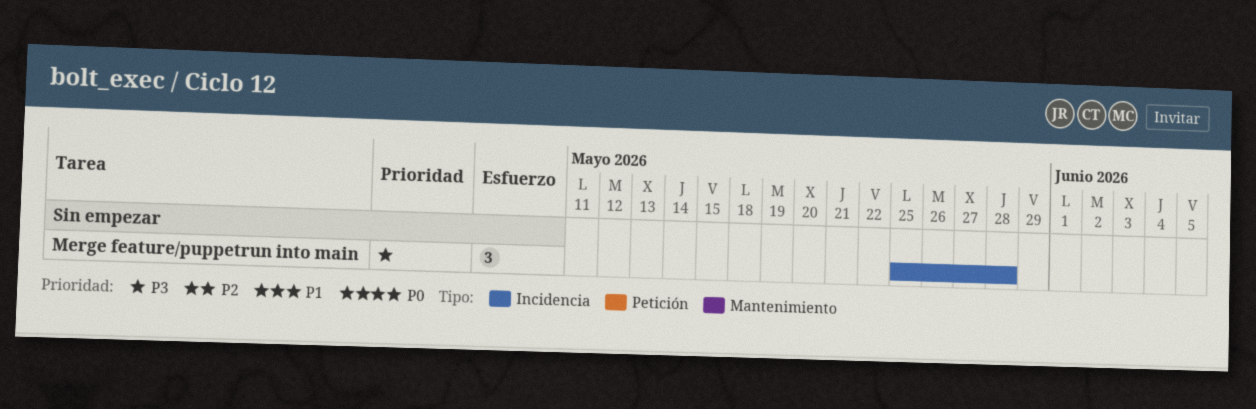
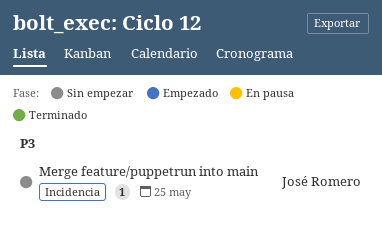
Merge feature/puppetrun into main, estimate: 3 -> 1
Merge feature/puppetrun into main, due: May 28 -> May 25

